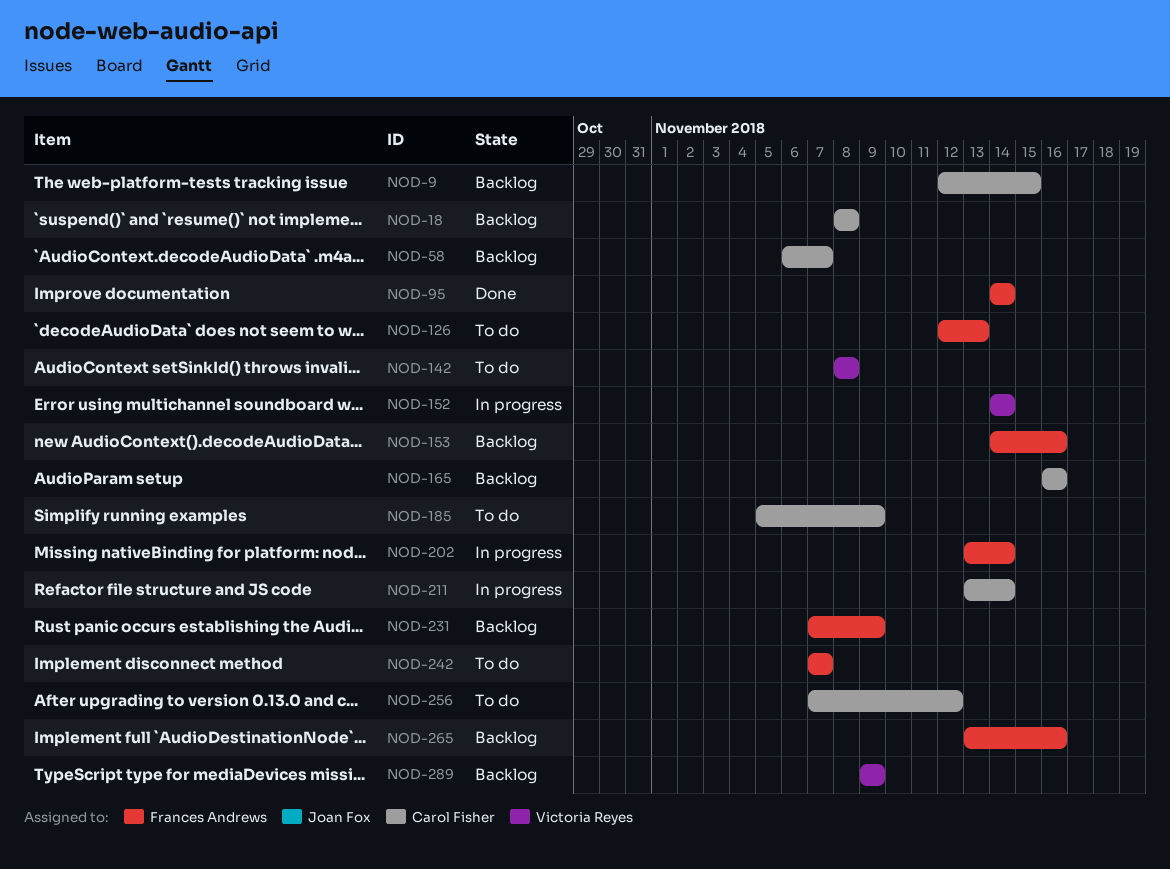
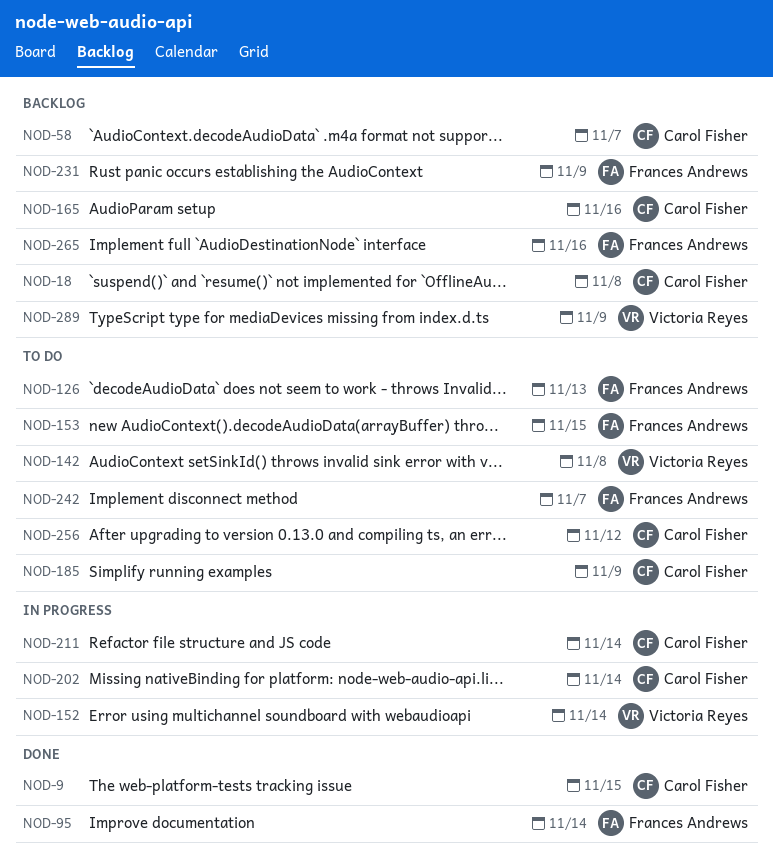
NOD-9, status: Backlog -> Done
NOD-153, status: Backlog -> To do
NOD-153, due: Nov 16 -> Nov 15
NOD-202, owner: Frances Andrews -> Carol Fisher

